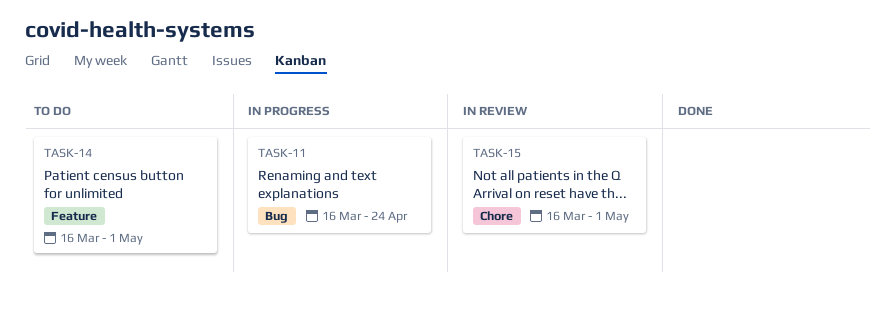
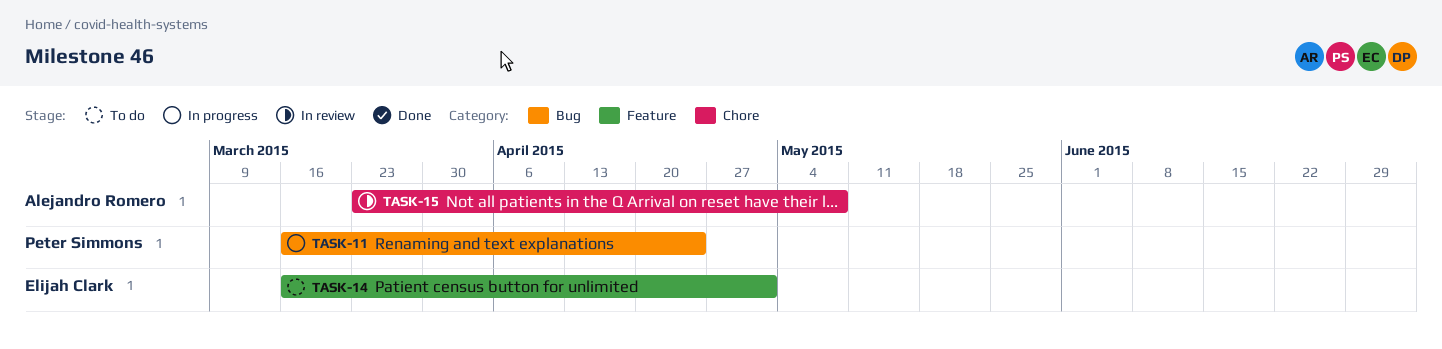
TASK-15, start: Mar 16 -> Mar 23
TASK-15, due: May 1 -> May 8

